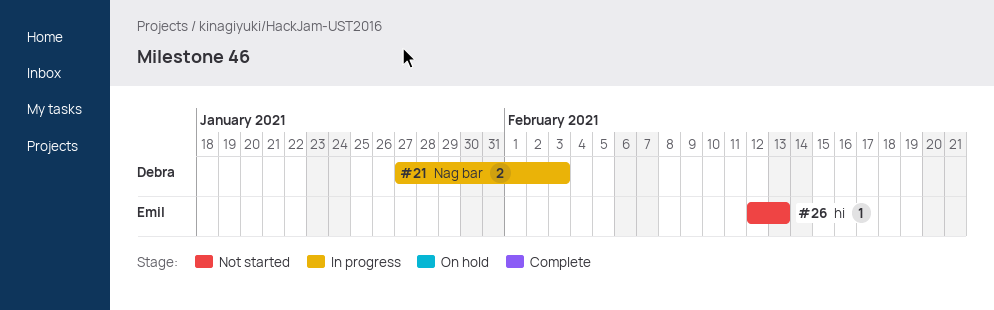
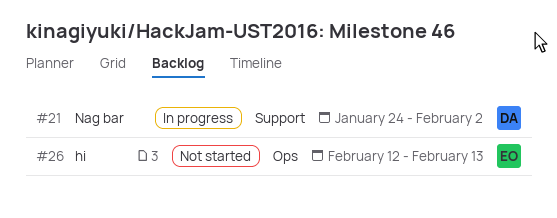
#21, start: Jan 27 -> Jan 24
#21, due: Feb 3 -> Feb 2

